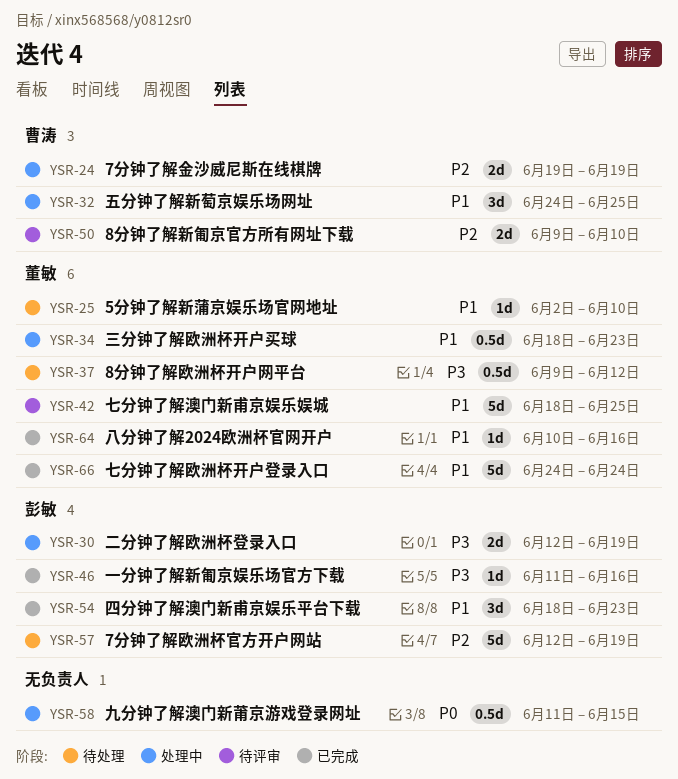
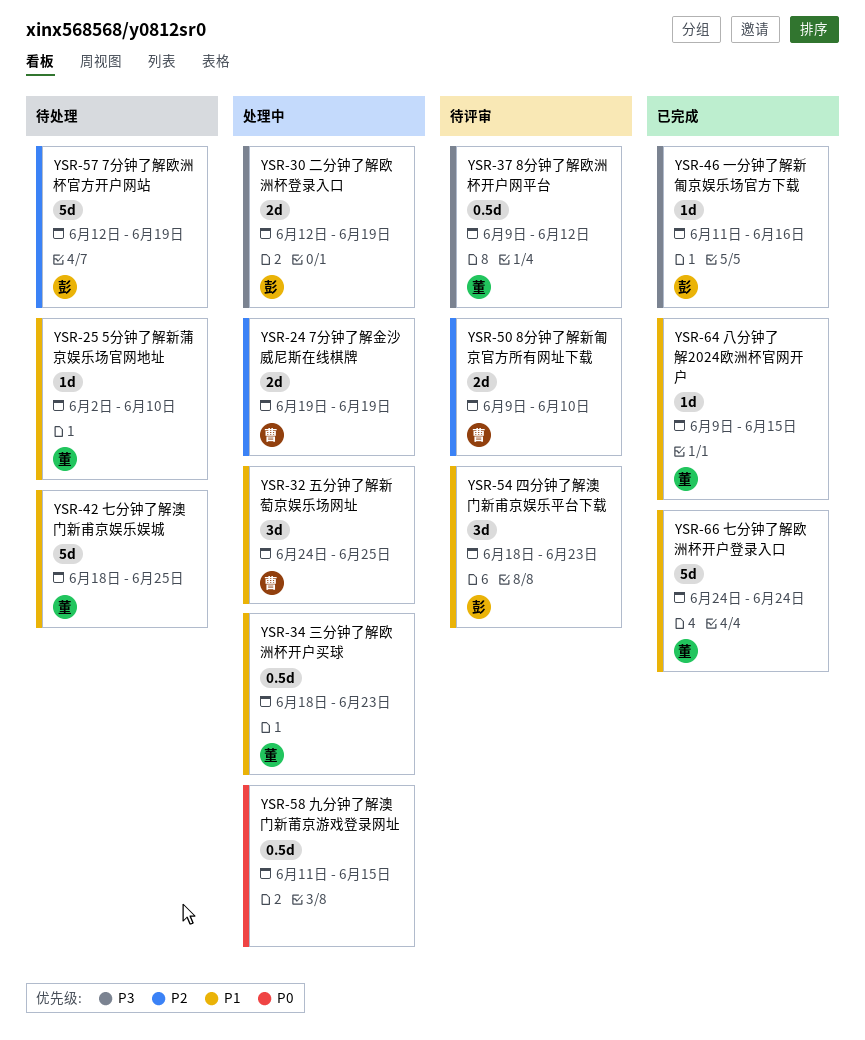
YSR-37, status: 待处理 -> 待评审
YSR-42, status: 待评审 -> 待处理
YSR-54, status: 已完成 -> 待评审
YSR-64, start: Jun 10 -> Jun 9
YSR-64, due: Jun 16 -> Jun 15

